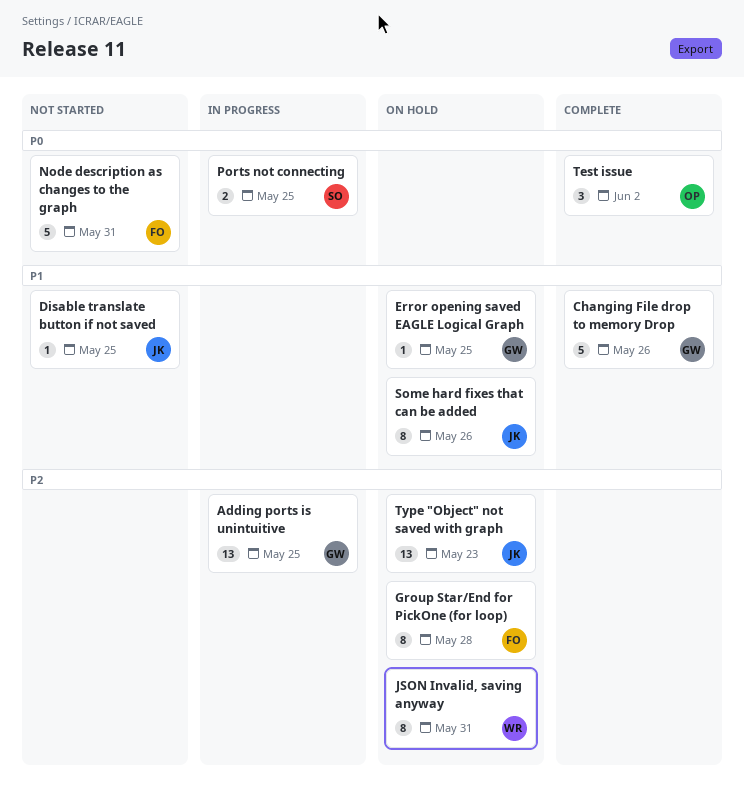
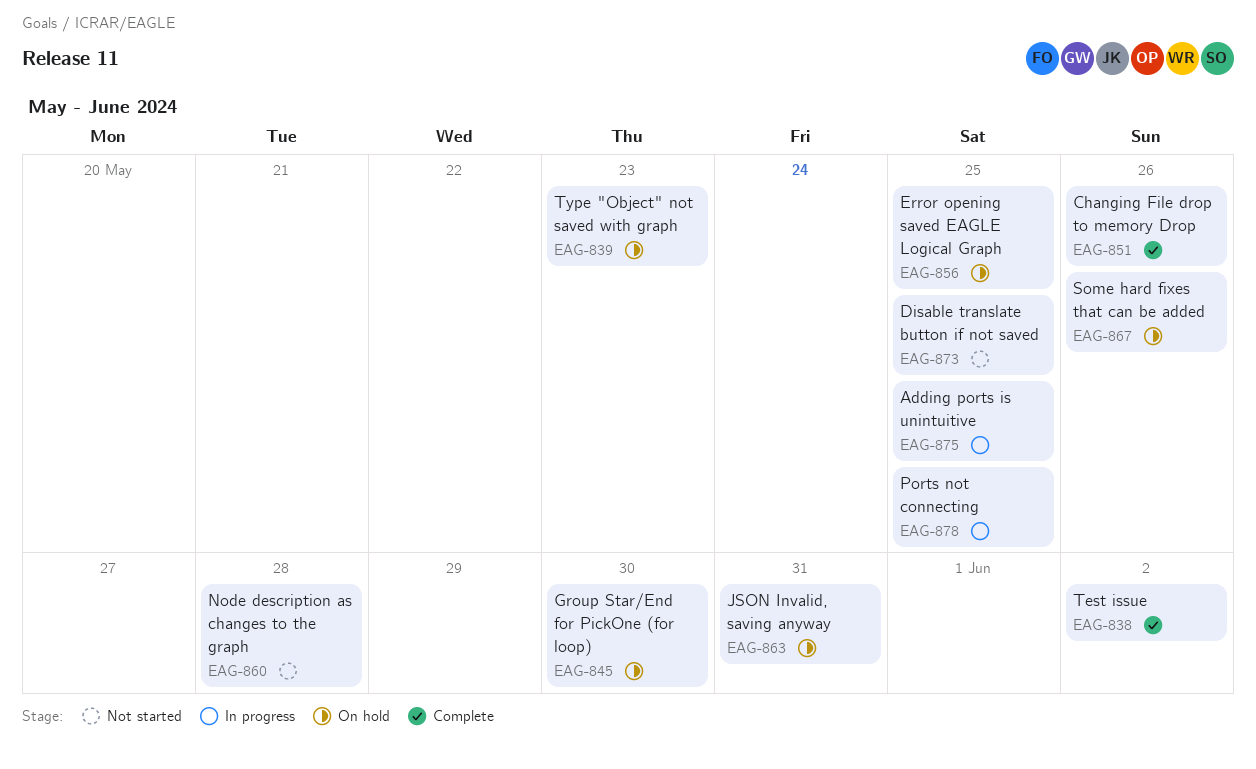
Group Star/End for PickOne (for loop), due: May 28 -> May 30
Node description as changes to the graph, due: May 31 -> May 28

